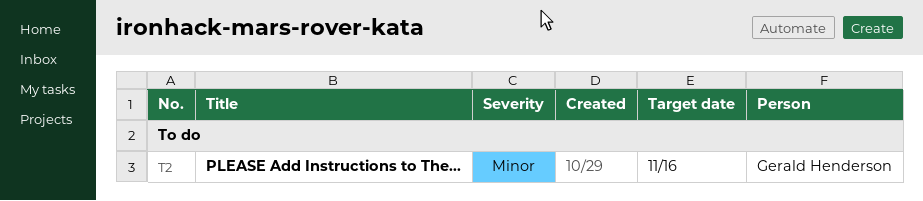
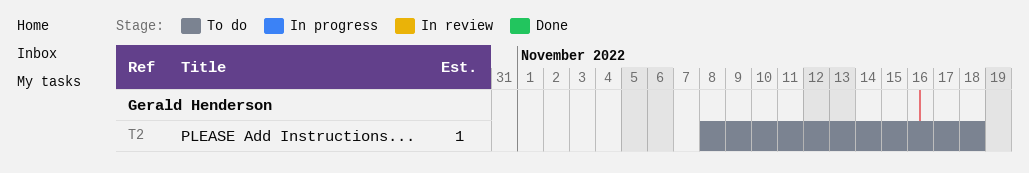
T2, due: Nov 16 -> Nov 18

